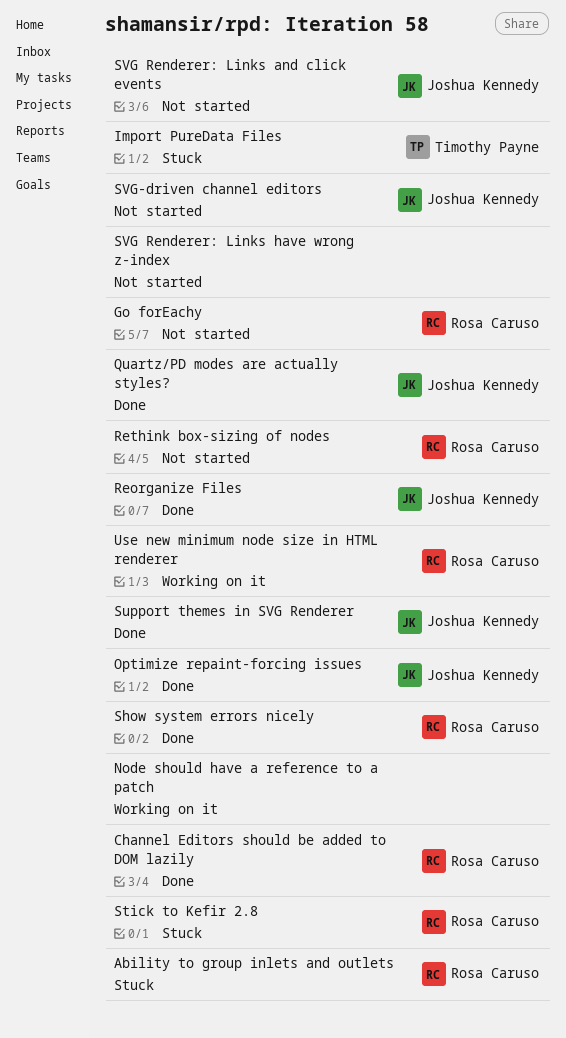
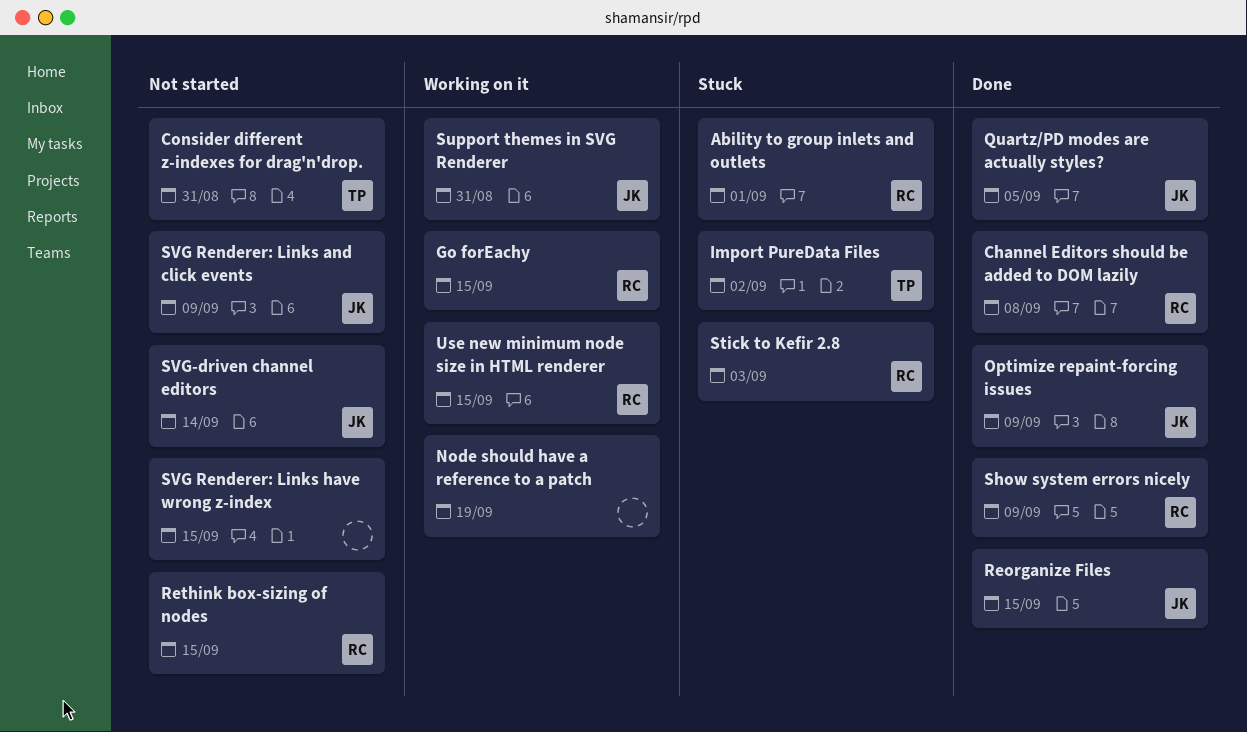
Consider different z-indexes for drag'n'drop.: none -> present
Go forEachy, status: Not started -> Working on it
Support themes in SVG Renderer, status: Done -> Working on it

